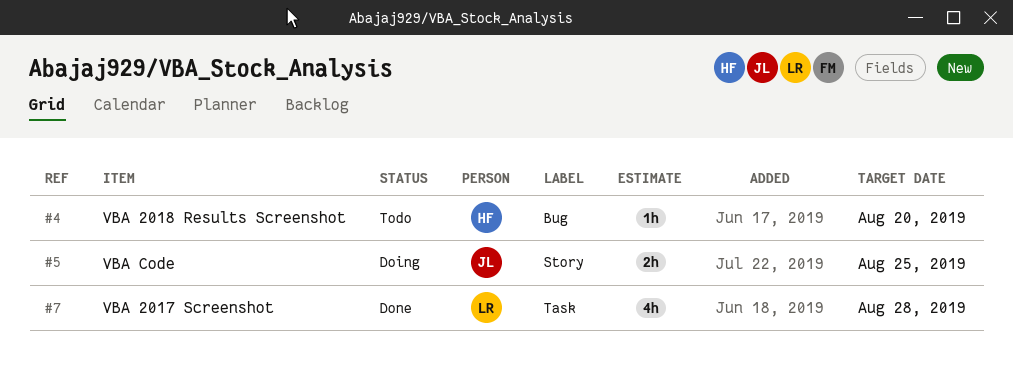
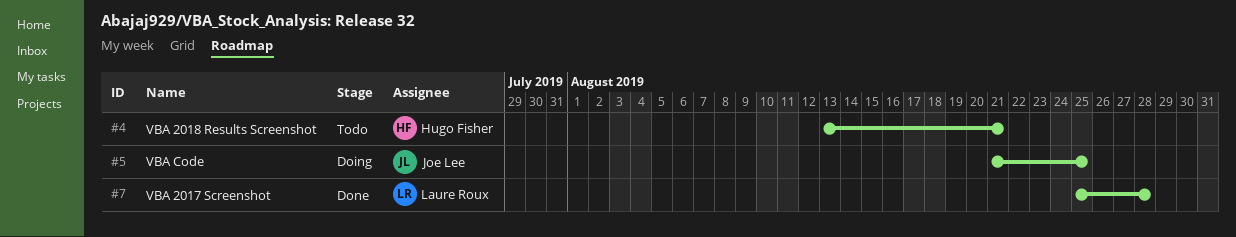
#4, due: Aug 20 -> Aug 21

